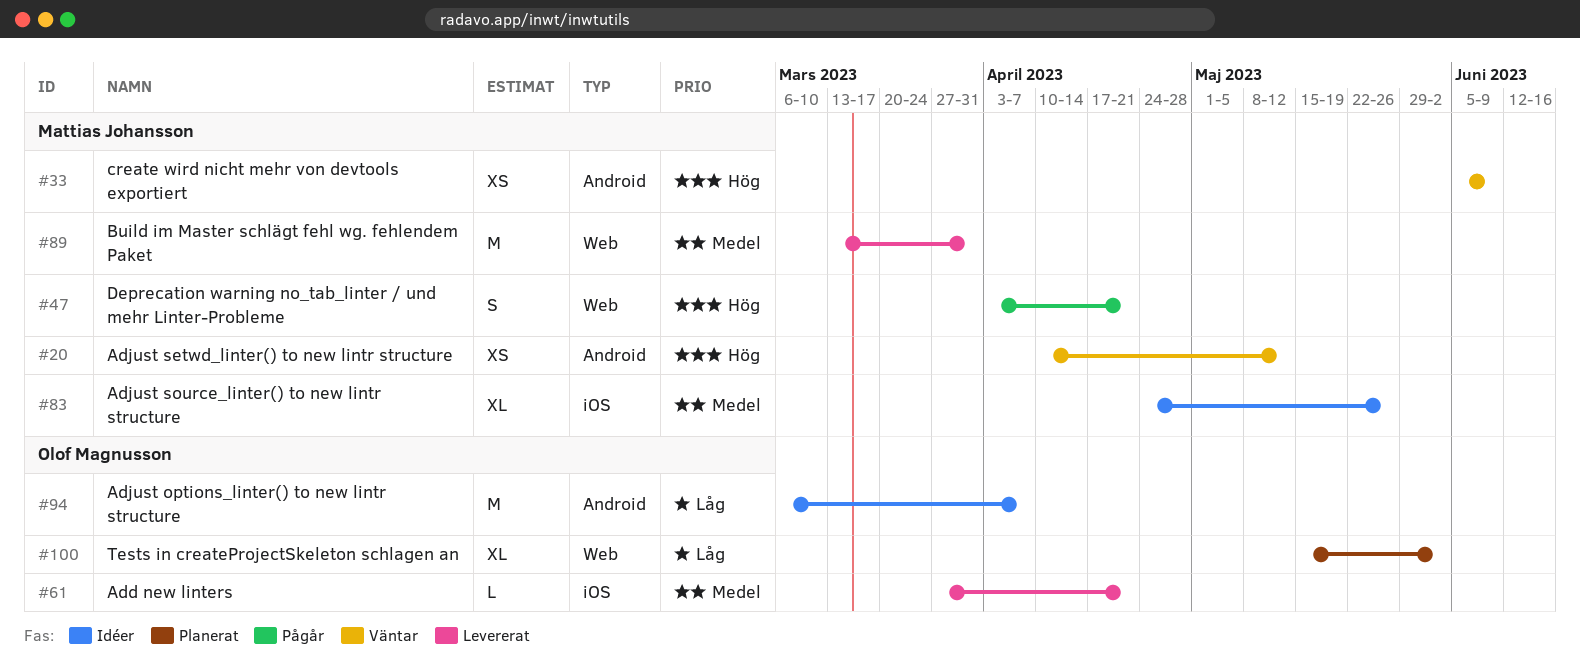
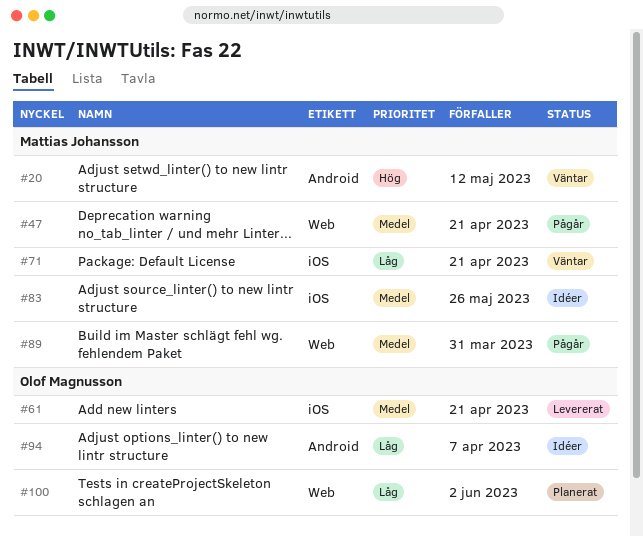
#33: present -> none
#47, priority: Hög -> Medel
#71: none -> present
#89, status: Levererat -> Pågår

